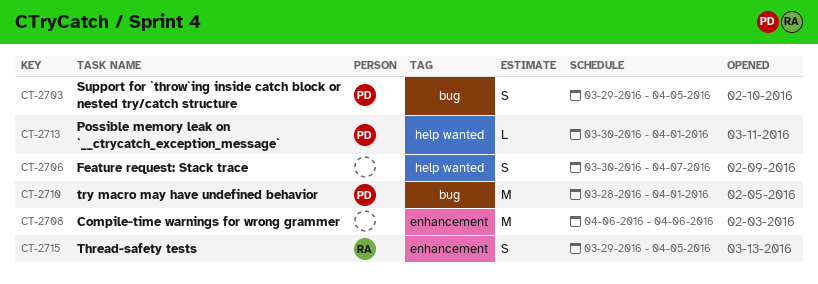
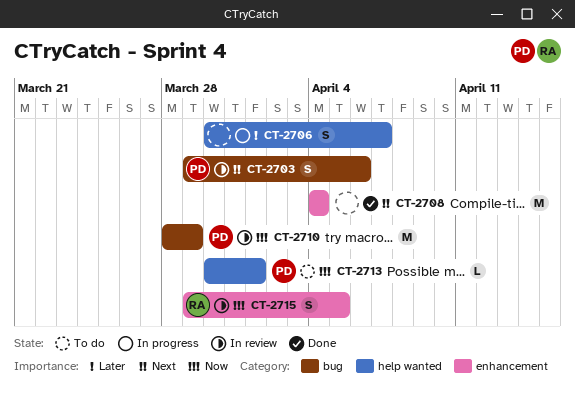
CT-2703, due: Apr 5 -> Apr 6
CT-2708, start: Apr 6 -> Apr 4
CT-2708, due: Apr 6 -> Apr 4
CT-2710, due: Apr 1 -> Mar 29

